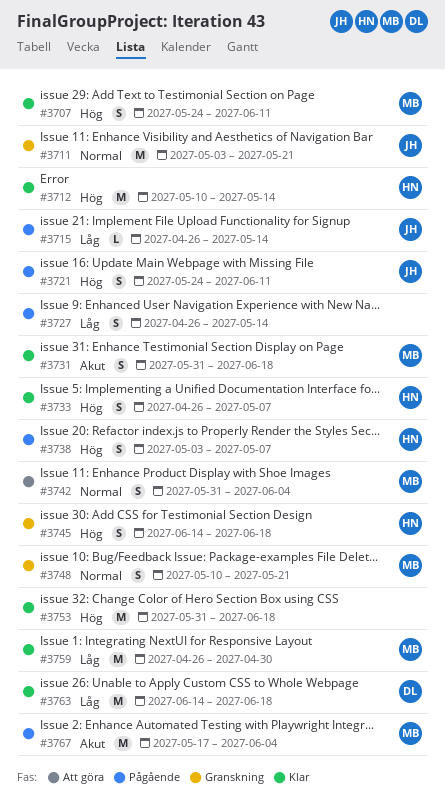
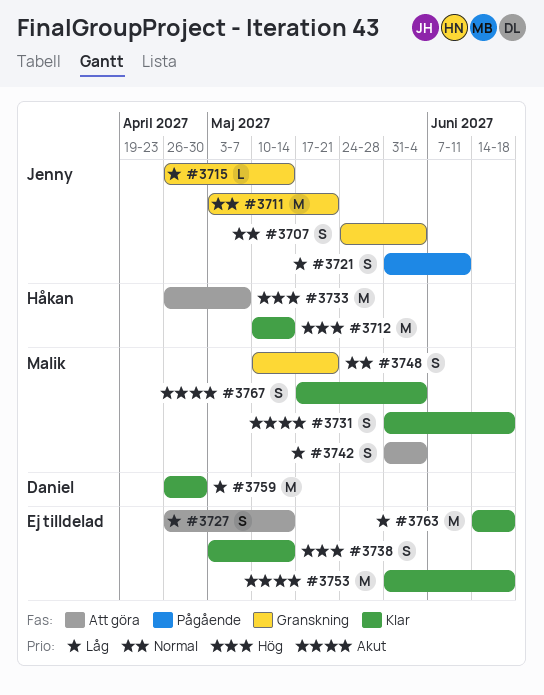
#3707, status: Klar -> Granskning
#3707, owner: Malik -> Jenny
#3707, priority: Hög -> Normal
#3707, due: Jun 11 -> Jun 4
#3715, status: Pågående -> Granskning
#3721, priority: Hög -> Låg
#3721, start: May 24 -> May 31
#3727, status: Pågående -> Att göra
#3733, status: Klar -> Att göra
#3733, estimate: S -> M
#3738, status: Pågående -> Klar
#3738, owner: Håkan -> none
#3738, due: May 7 -> May 14
#3742, priority: Normal -> Låg
#3745: present -> none
#3753, priority: Hög -> Akut
#3759, owner: Malik -> Daniel
#3763, owner: Daniel -> none
#3767, status: Pågående -> Klar
#3767, estimate: M -> S

